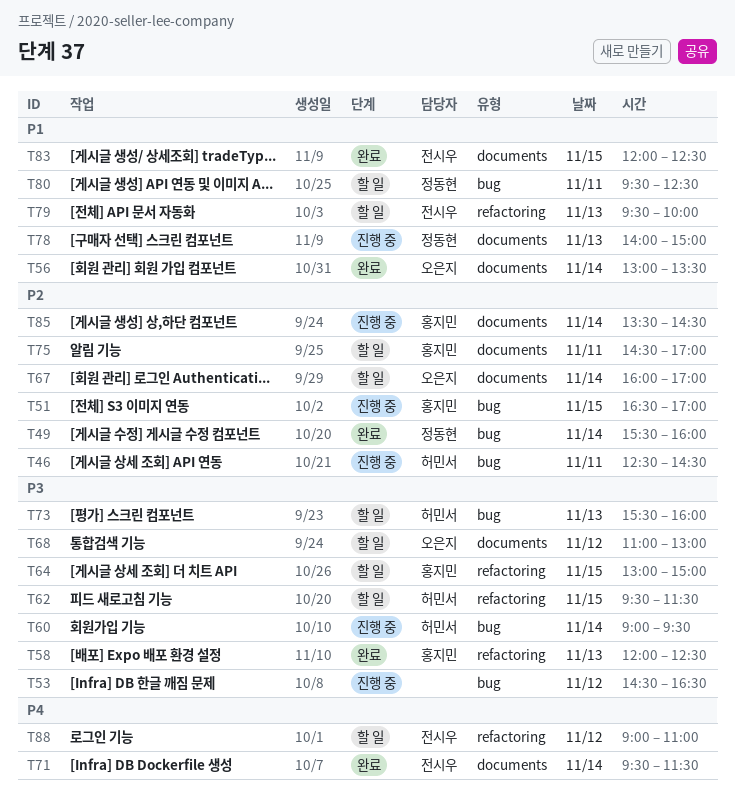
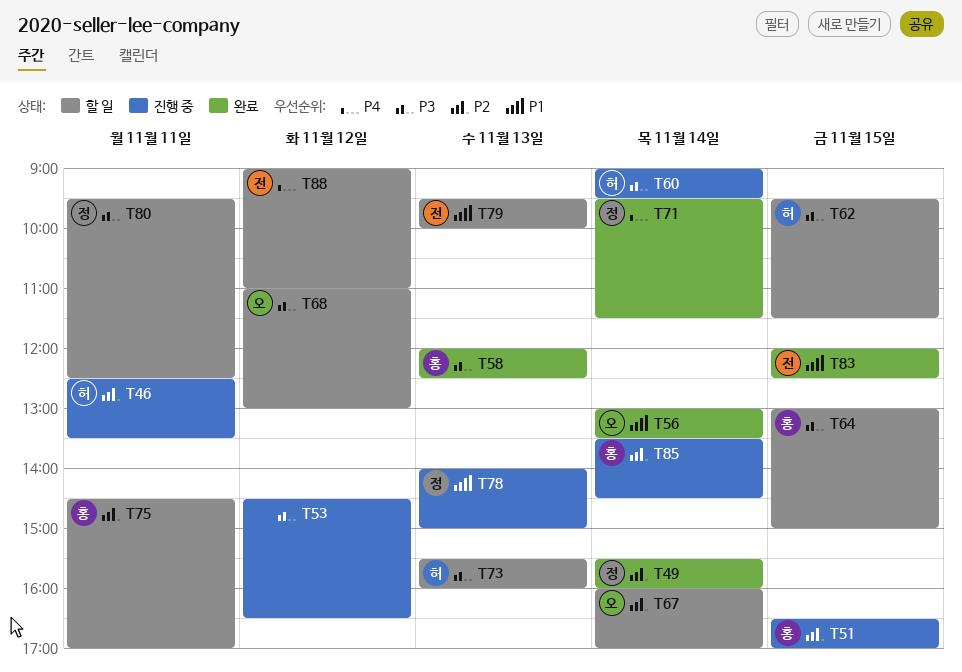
T46, ends: 14:30 -> 13:30
T71, owner: 전시우 -> 정동현
T80, priority: P1 -> P3

